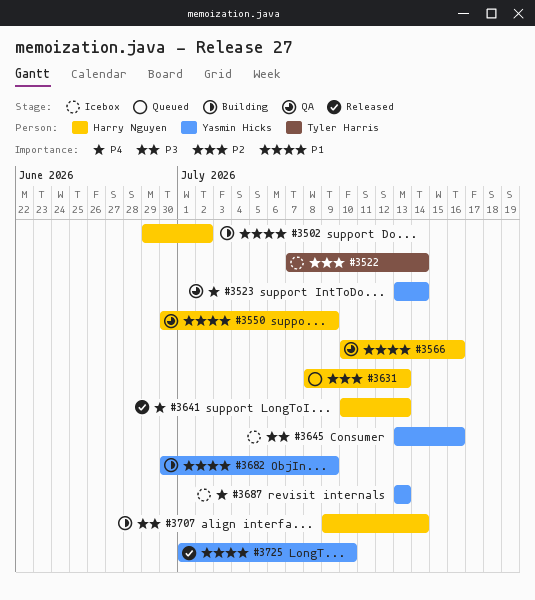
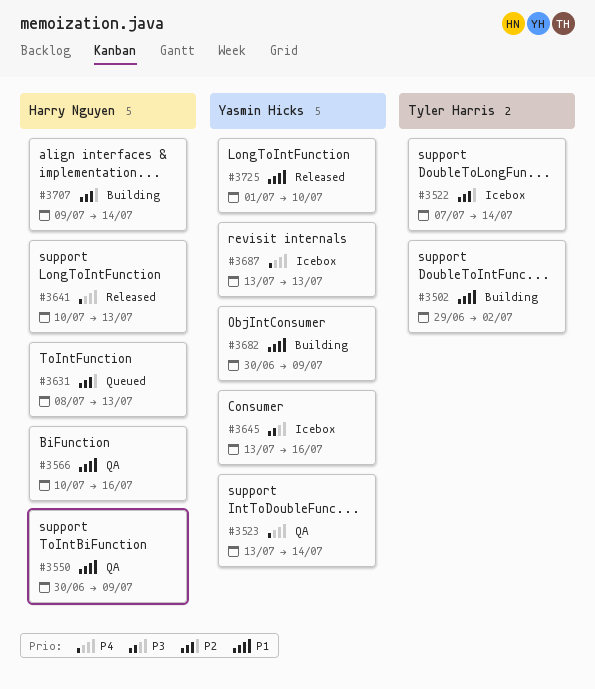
#3502, owner: Harry Nguyen -> Tyler Harris
#3707, priority: P3 -> P2

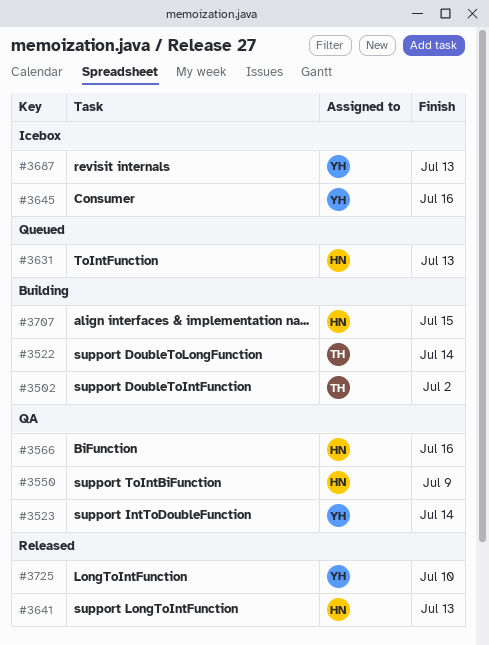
#3522, status: Icebox -> Building
#3682: present -> none
#3707, due: Jul 14 -> Jul 15

